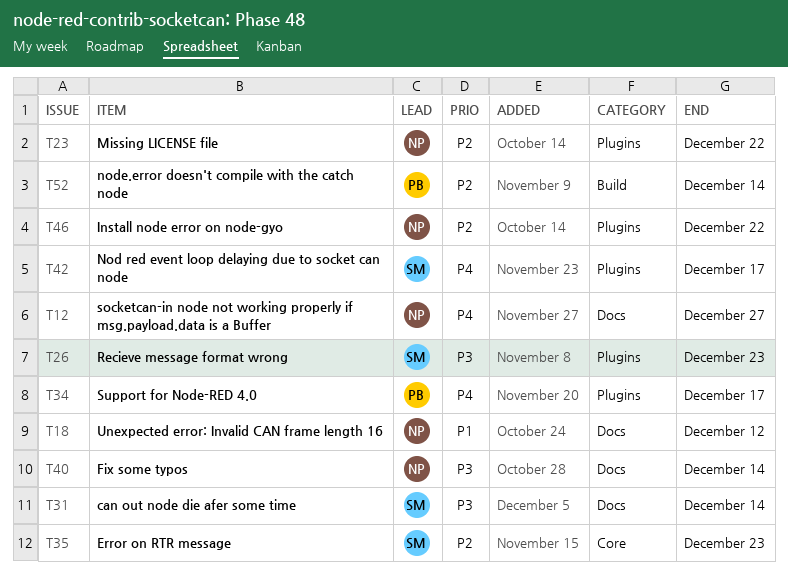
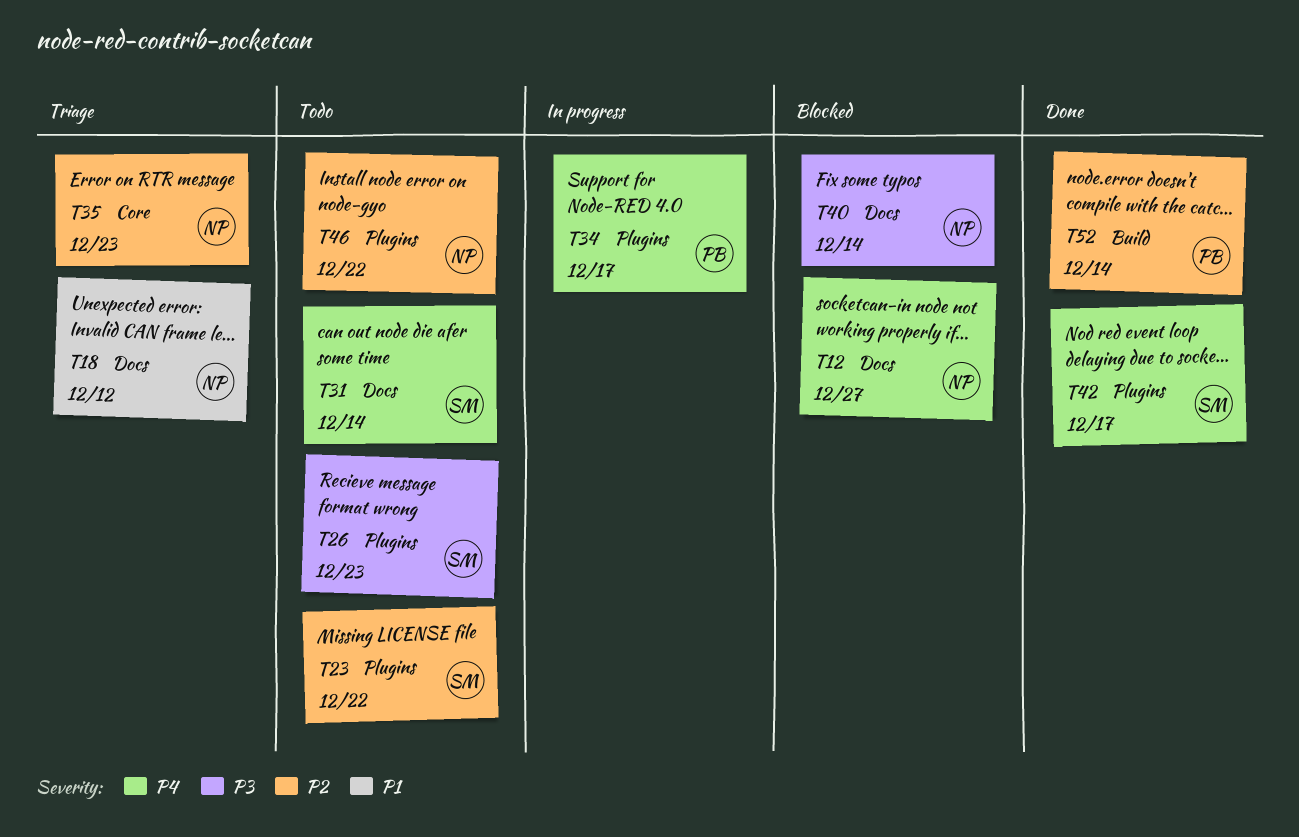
T23, owner: NP -> SM
T31, priority: P3 -> P4
T35, owner: SM -> NP

